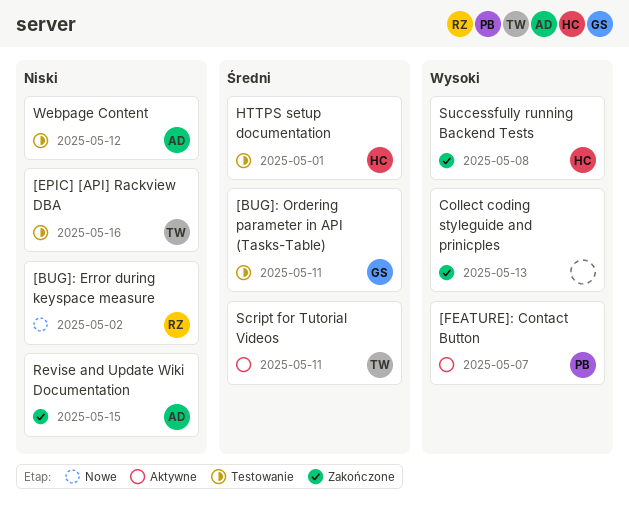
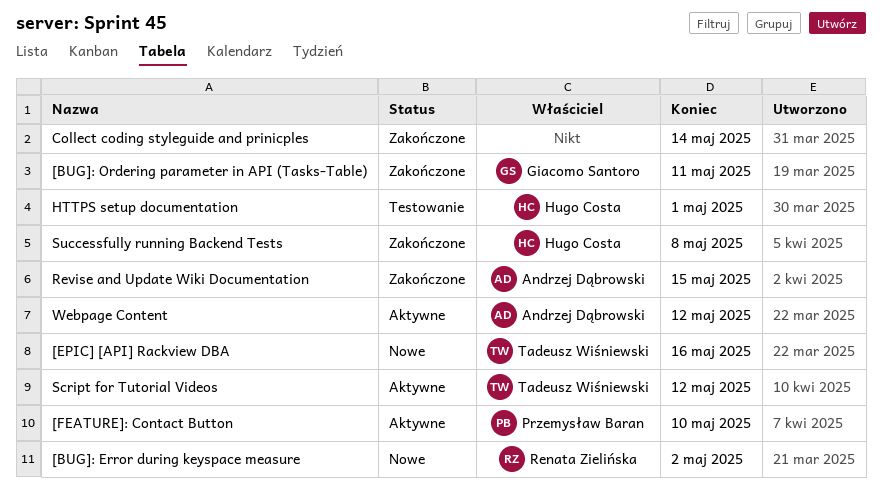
[BUG]: Ordering parameter in API (Tasks-Table), status: Testowanie -> Zakończone
[EPIC] [API] Rackview DBA, status: Testowanie -> Nowe
[FEATURE]: Contact Button, due: May 7 -> May 10
Collect coding styleguide and prinicples, due: May 13 -> May 14
Script for Tutorial Videos, due: May 11 -> May 12
Webpage Content, status: Testowanie -> Aktywne

